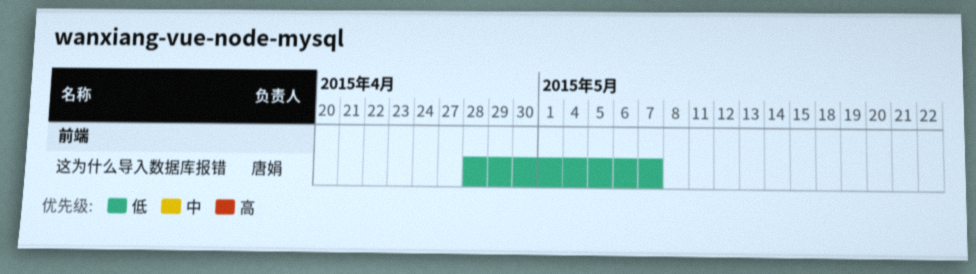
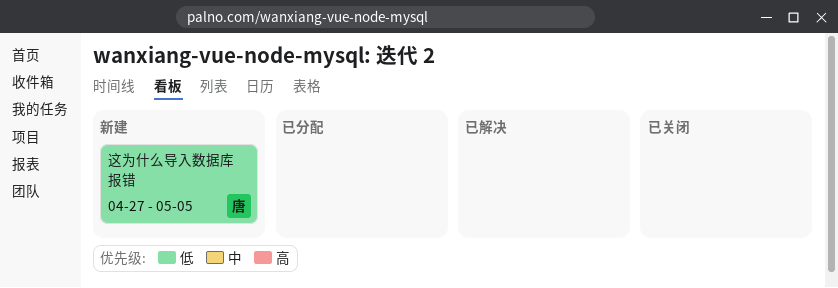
这为什么导入数据库报错, start: Apr 28 -> Apr 27
这为什么导入数据库报错, due: May 7 -> May 5

